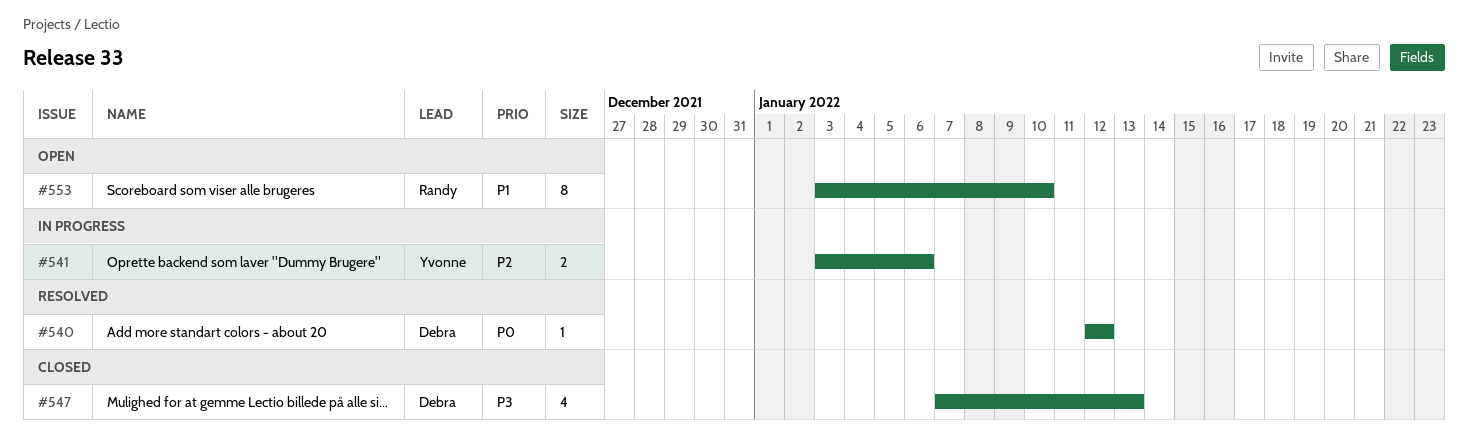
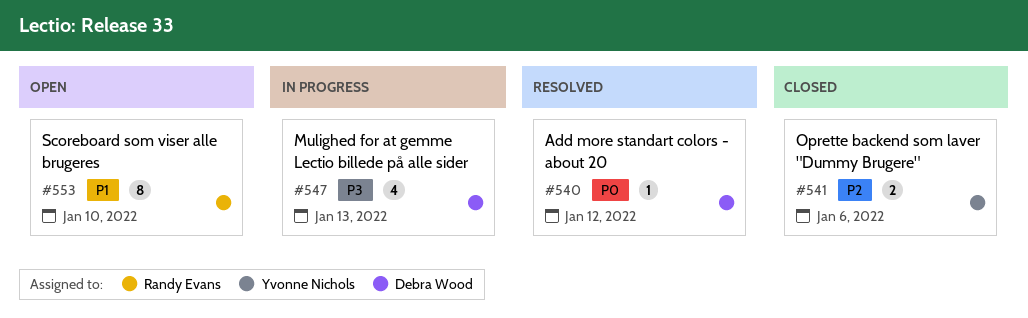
#541, status: In progress -> Closed
#547, status: Closed -> In progress

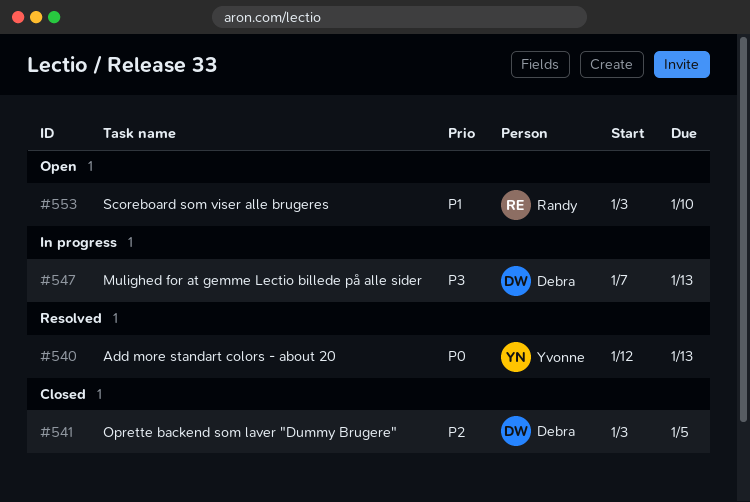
#540, owner: Debra Wood -> Yvonne Nichols
#540, due: Jan 12 -> Jan 13
#541, owner: Yvonne Nichols -> Debra Wood
#541, due: Jan 6 -> Jan 5

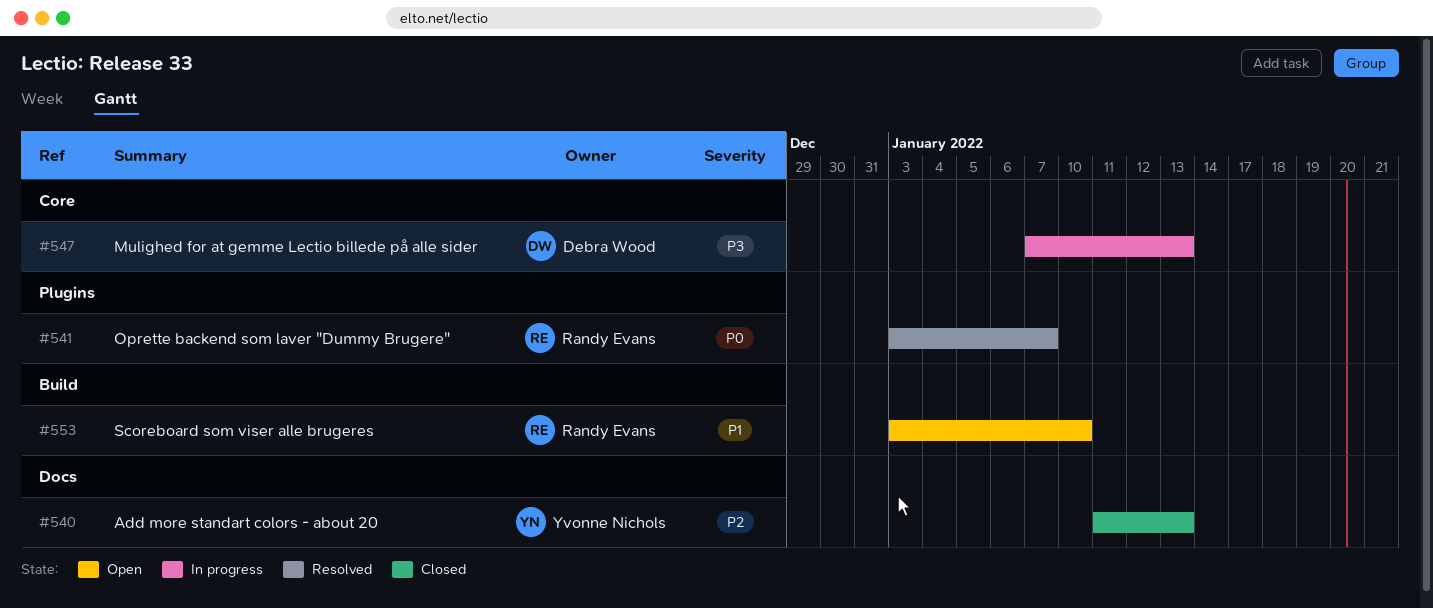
#540, status: Resolved -> Closed
#540, priority: P0 -> P2
#540, start: Jan 12 -> Jan 11
#541, status: Closed -> Resolved
#541, owner: Debra Wood -> Randy Evans
#541, priority: P2 -> P0
#541, due: Jan 5 -> Jan 7

